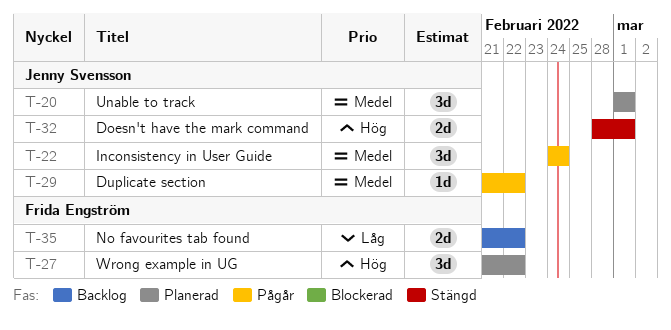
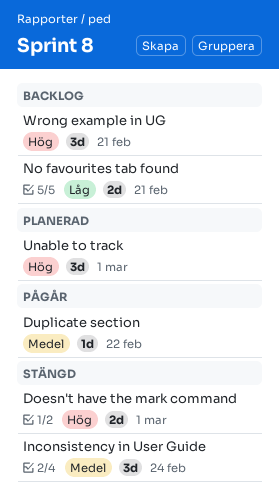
Inconsistency in User Guide, status: Pågår -> Stängd
No favourites tab found, due: Feb 22 -> Feb 21
Unable to track, priority: Medel -> Hög
Wrong example in UG, status: Planerad -> Backlog
Wrong example in UG, due: Feb 22 -> Feb 21

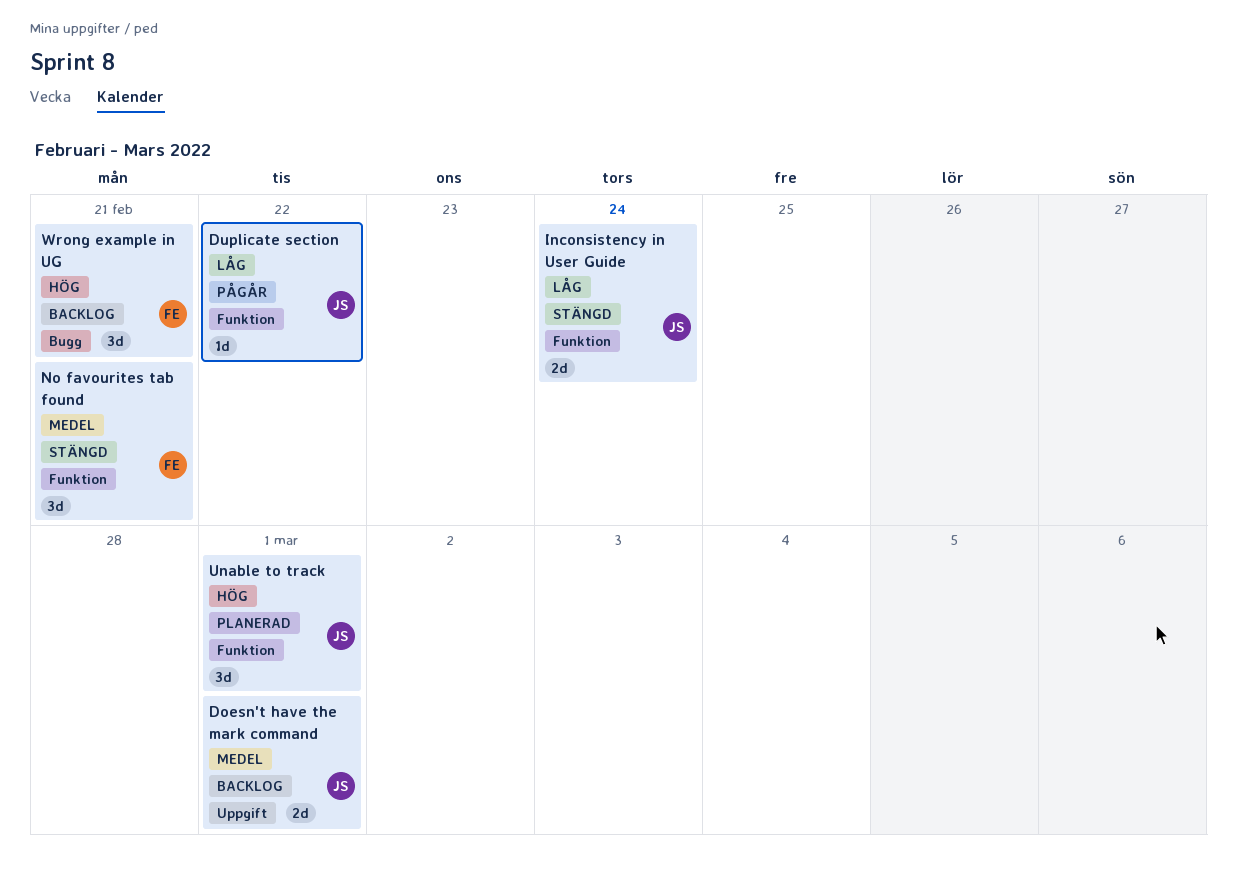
Doesn't have the mark command, status: Stängd -> Backlog
Doesn't have the mark command, priority: Hög -> Medel
Duplicate section, priority: Medel -> Låg
Inconsistency in User Guide, priority: Medel -> Låg
Inconsistency in User Guide, estimate: 3d -> 2d
No favourites tab found, status: Backlog -> Stängd
No favourites tab found, priority: Låg -> Medel
No favourites tab found, estimate: 2d -> 3d

